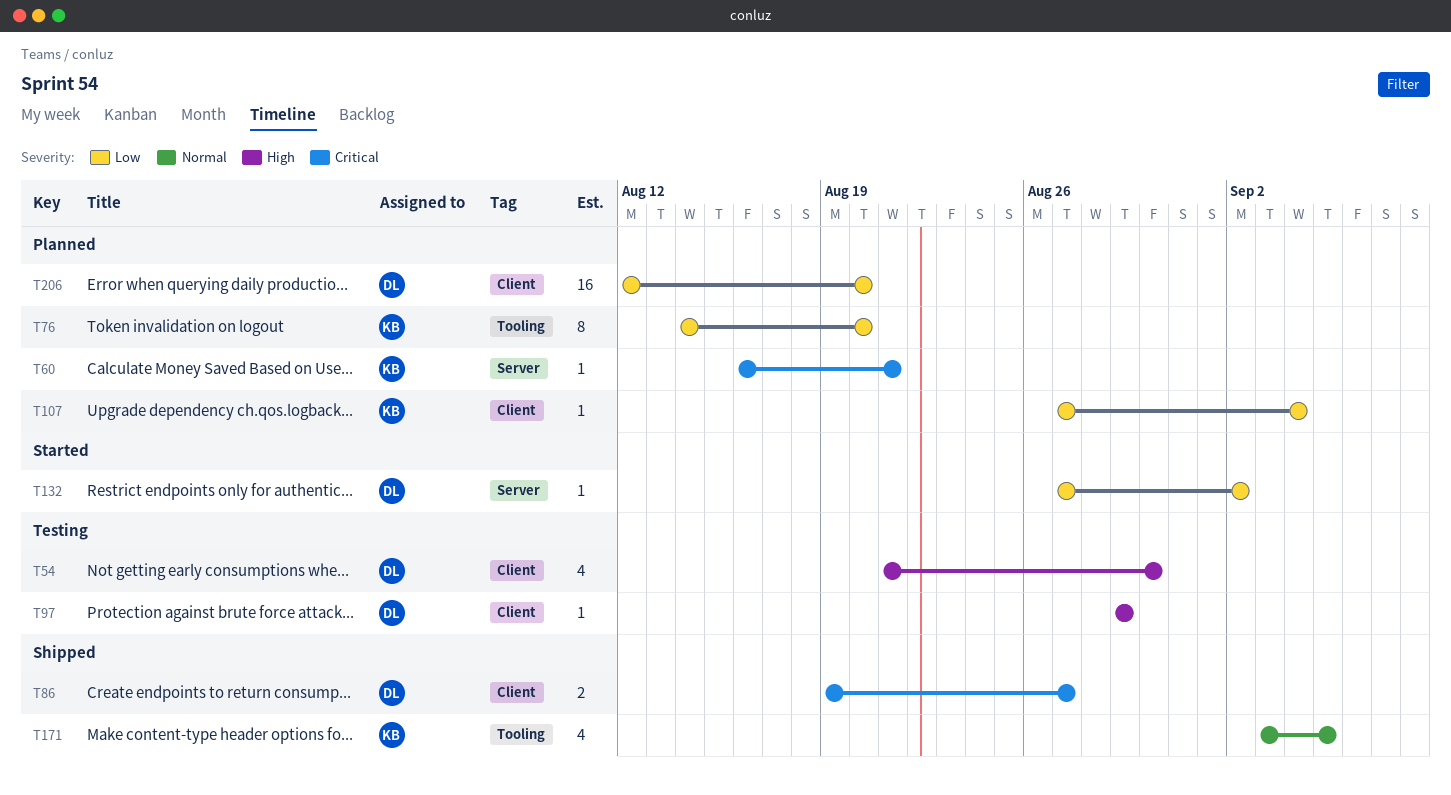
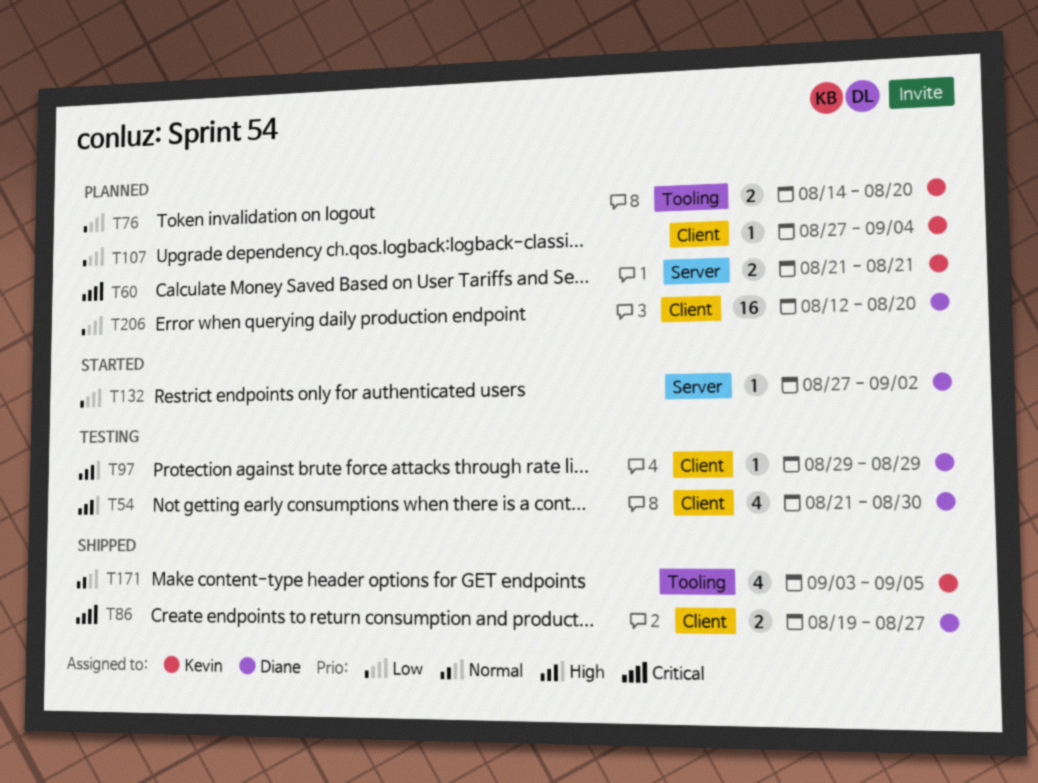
T60, estimate: 1 -> 2
T60, start: Aug 16 -> Aug 21
T76, estimate: 8 -> 2

